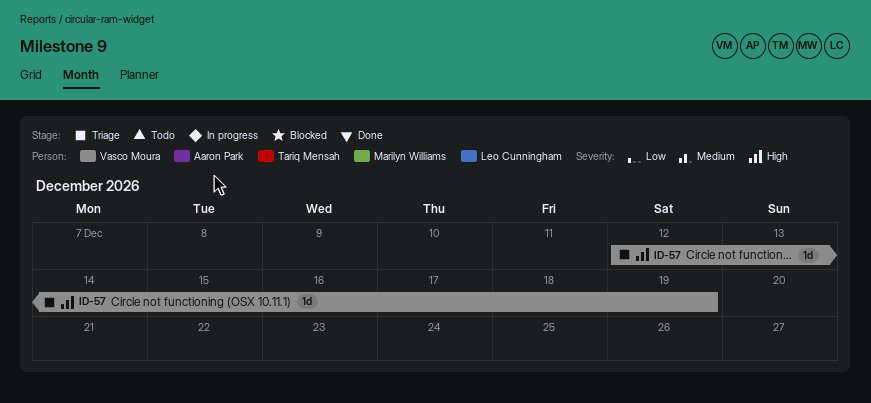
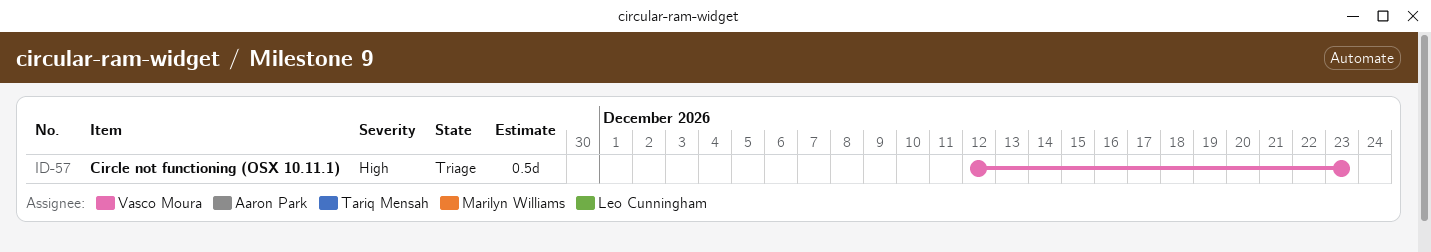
ID-57, estimate: 1d -> 0.5d
ID-57, due: Dec 19 -> Dec 23

